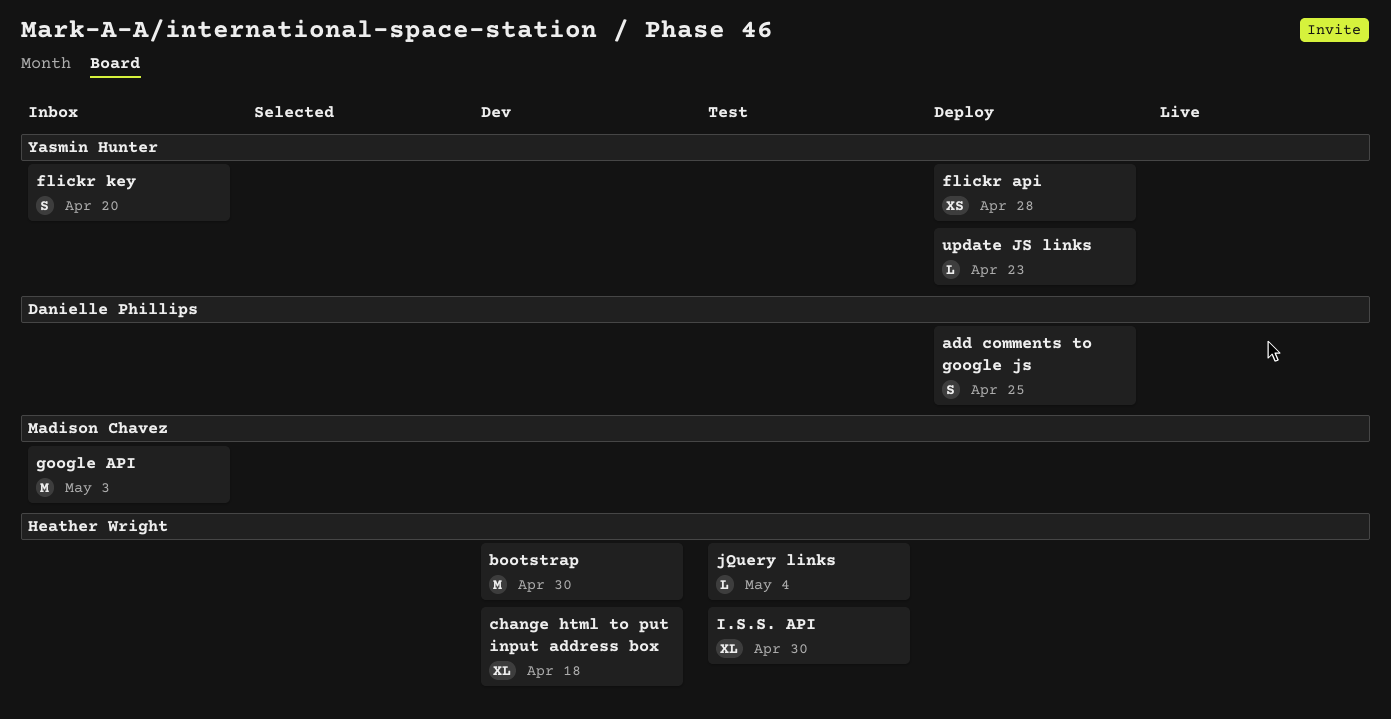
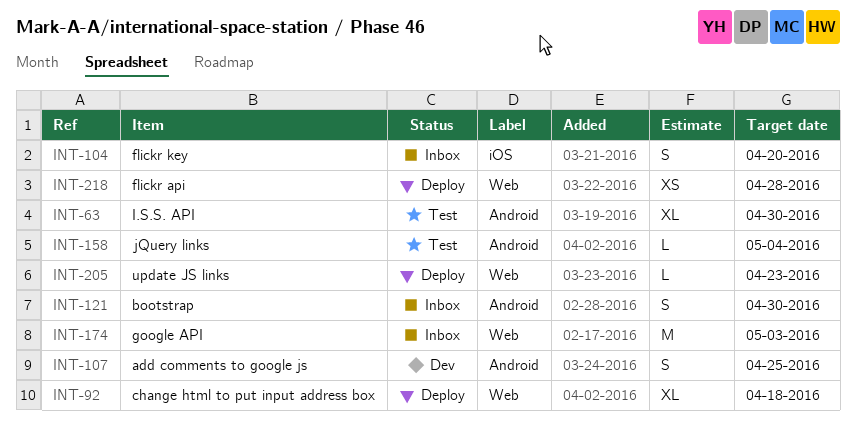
add comments to google js, status: Deploy -> Dev
bootstrap, status: Dev -> Inbox
bootstrap, estimate: M -> S
change html to put input address box, status: Dev -> Deploy

